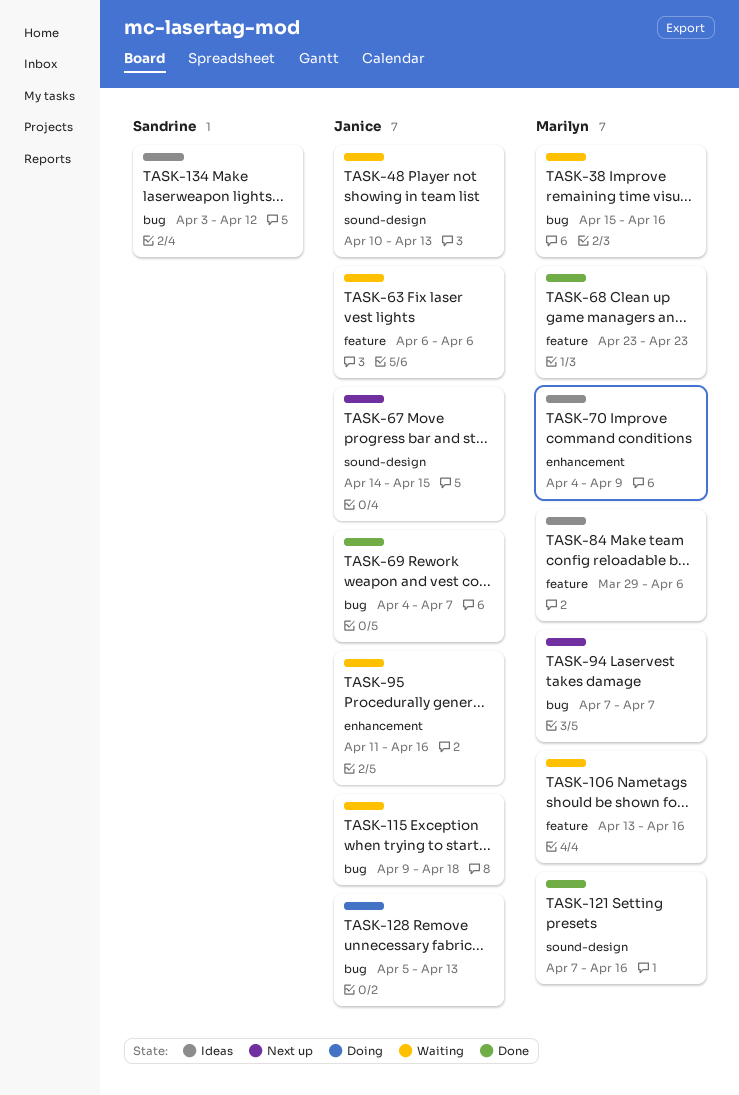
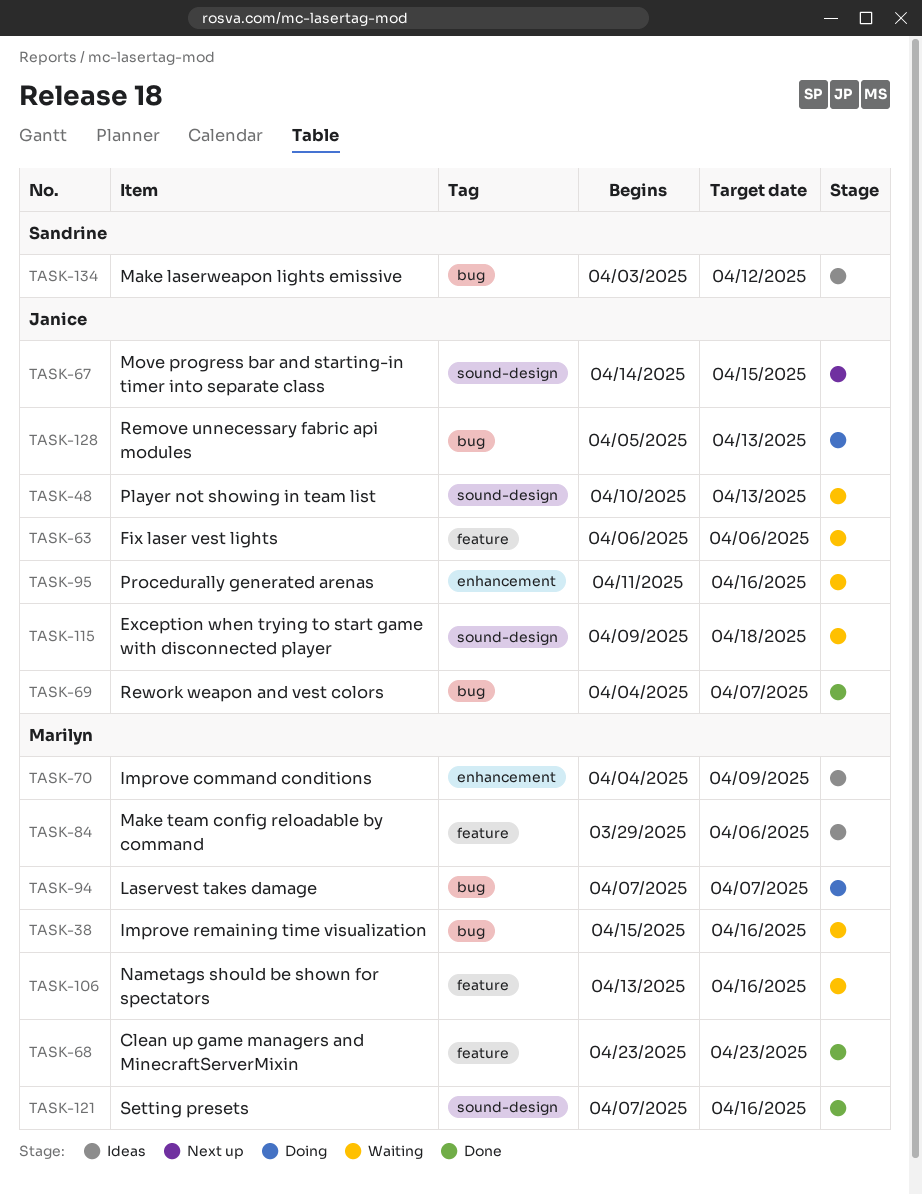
TASK-94, status: Next up -> Doing
TASK-115, label: bug -> sound-design

